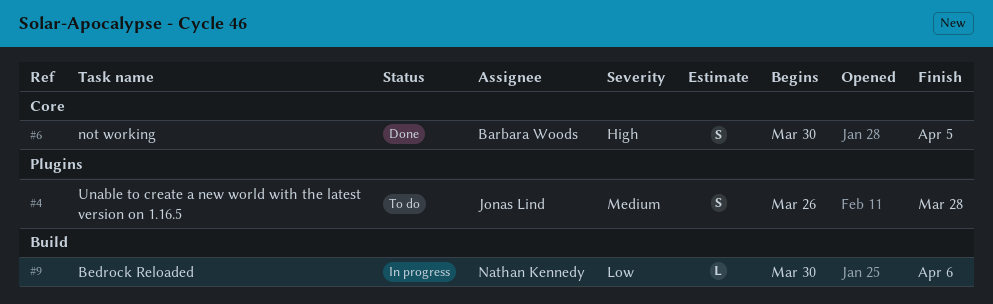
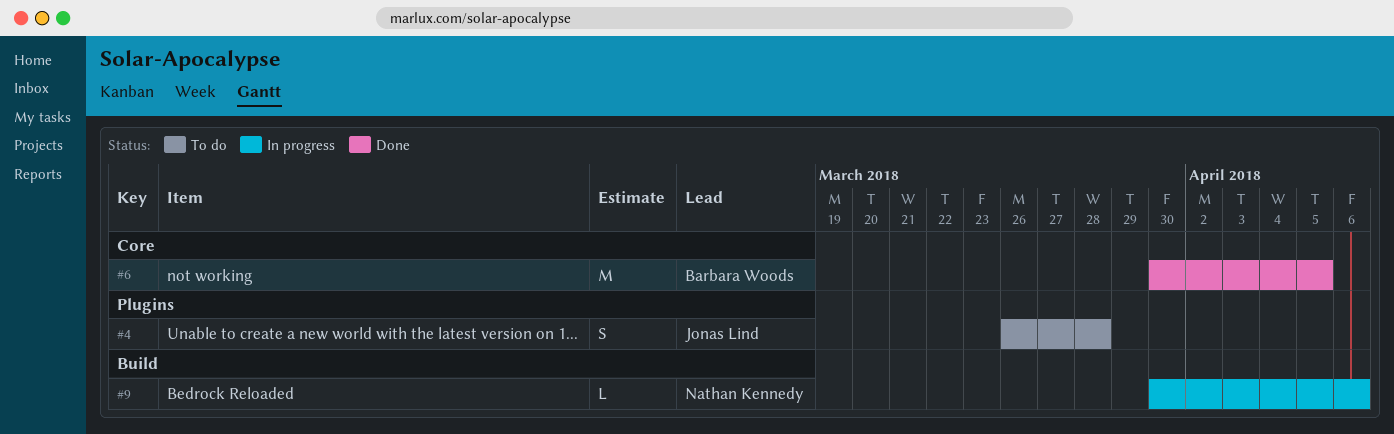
#6, estimate: S -> M

